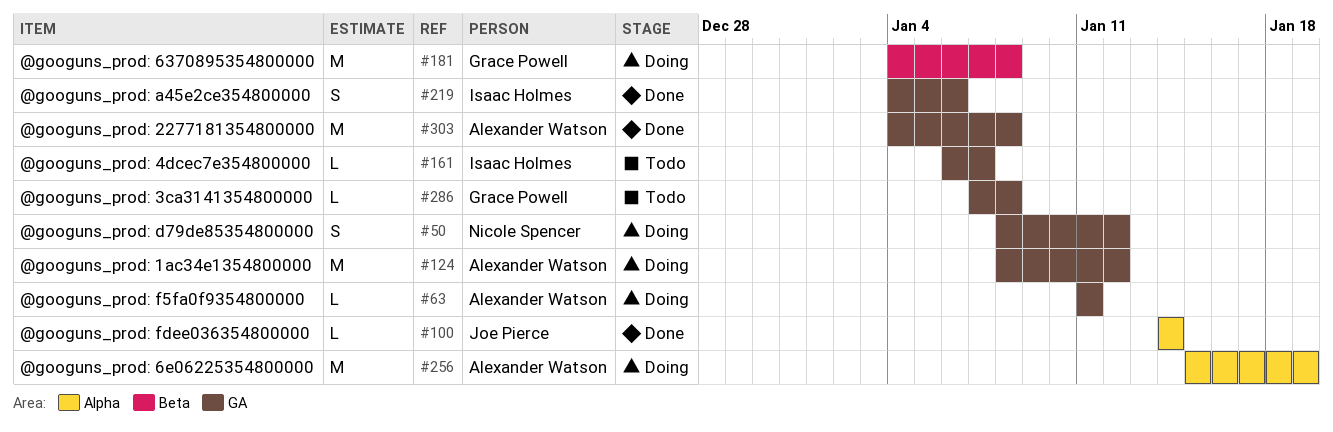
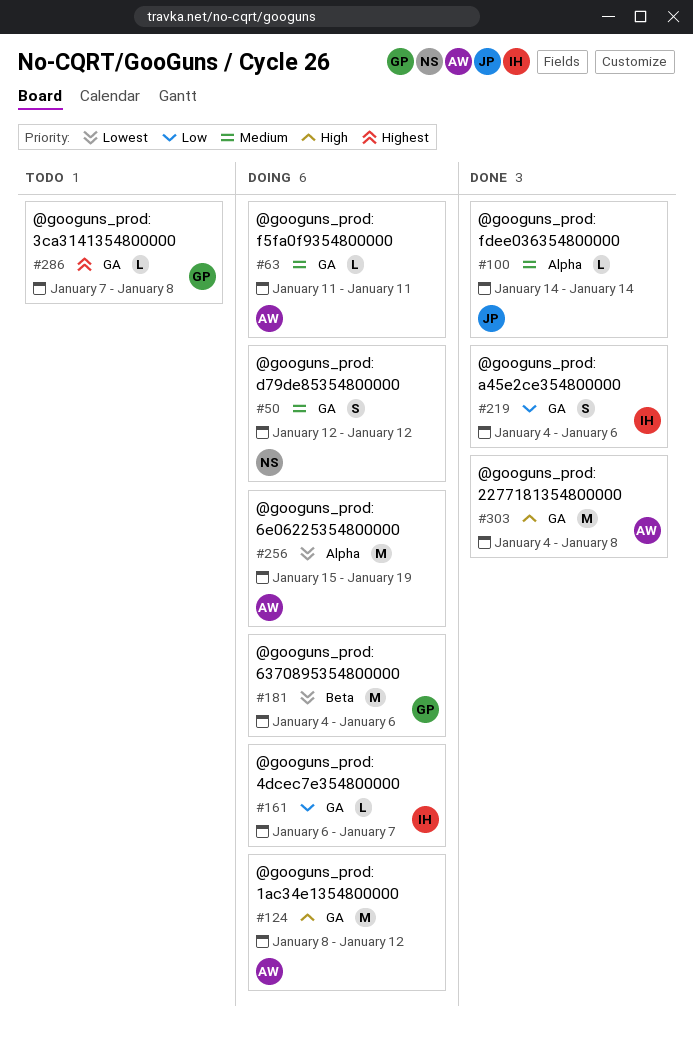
#50, start: Jan 8 -> Jan 12
#161, status: Todo -> Doing
#181, due: Jan 8 -> Jan 6

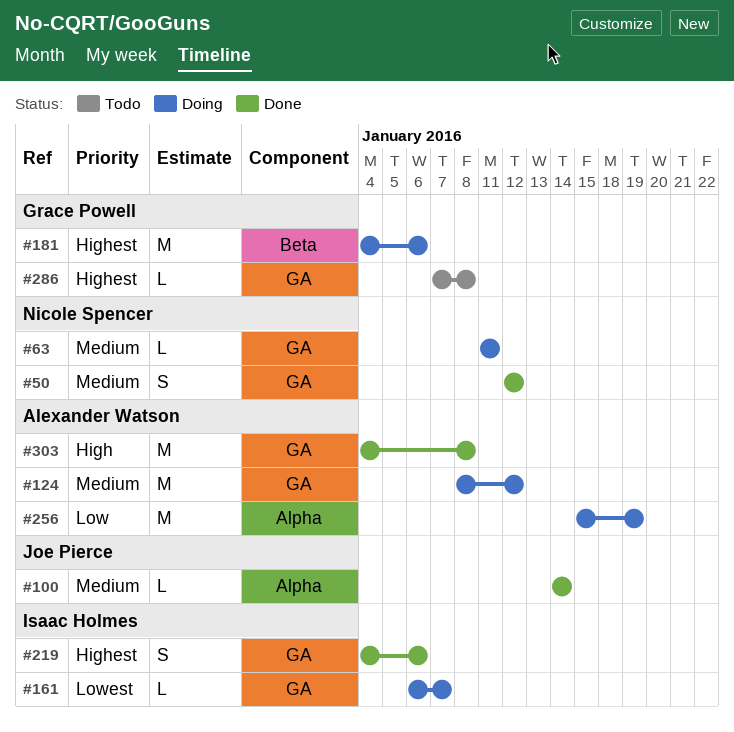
#50, status: Doing -> Done
#63, owner: Alexander Watson -> Nicole Spencer
#124, priority: High -> Medium
#161, priority: Low -> Lowest
#181, priority: Lowest -> Highest
#219, priority: Low -> Highest
#256, priority: Lowest -> Low

